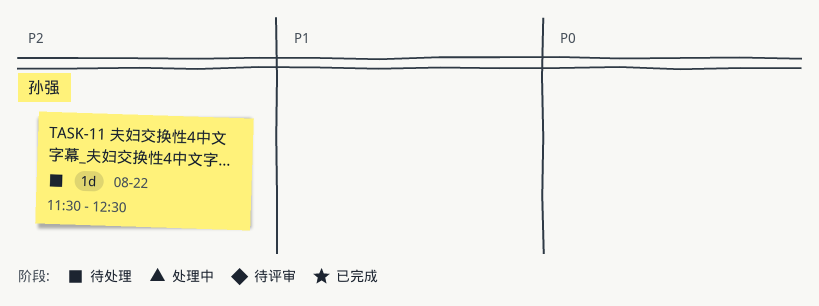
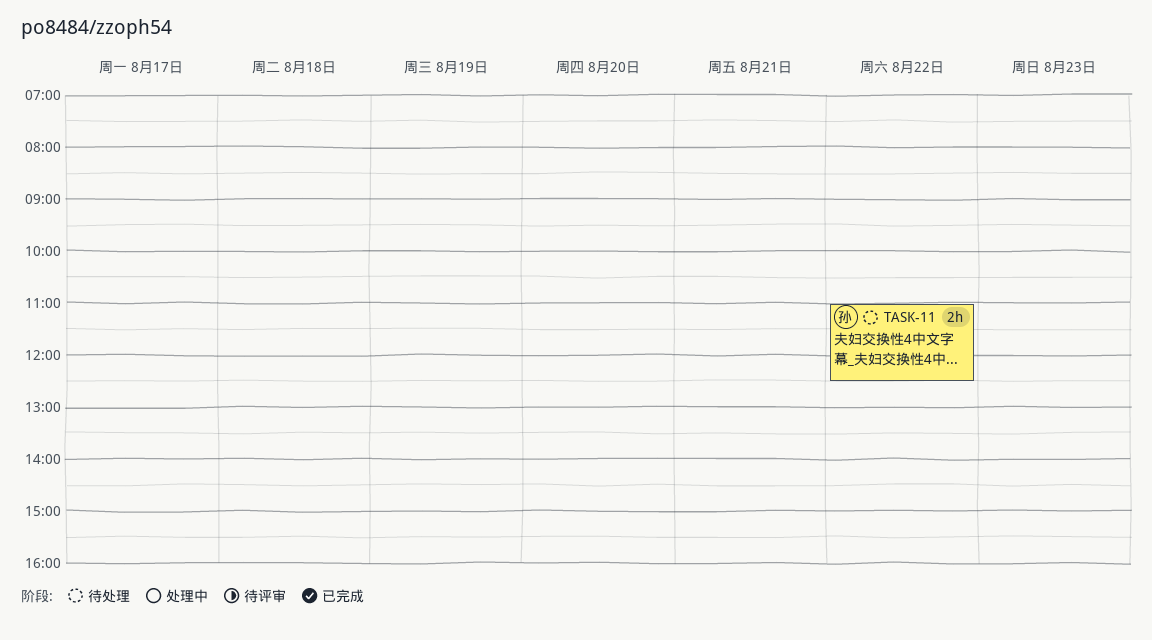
TASK-11, estimate: 1d -> 2h
TASK-11, begins: 11:30 -> 11:00

